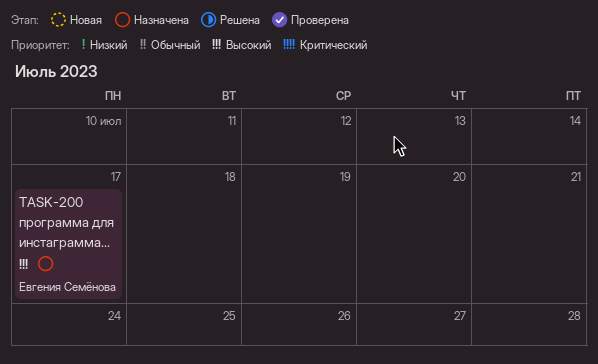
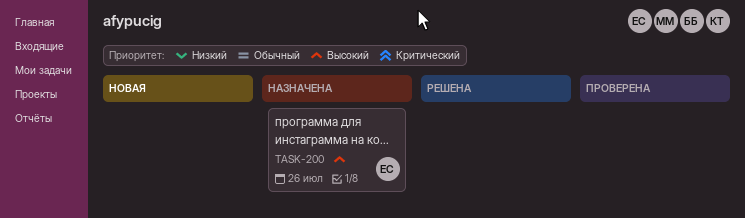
TASK-200, due: Jul 17 -> Jul 26

